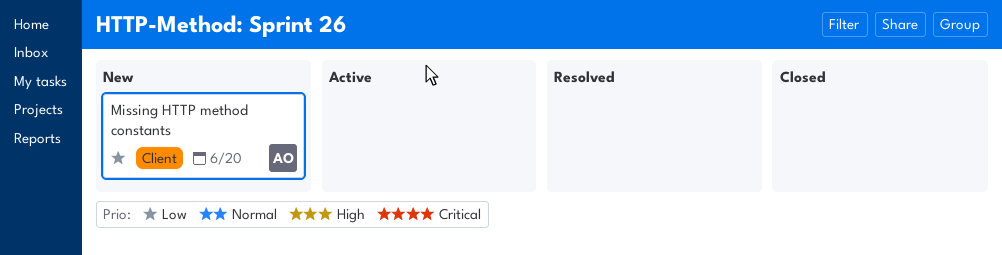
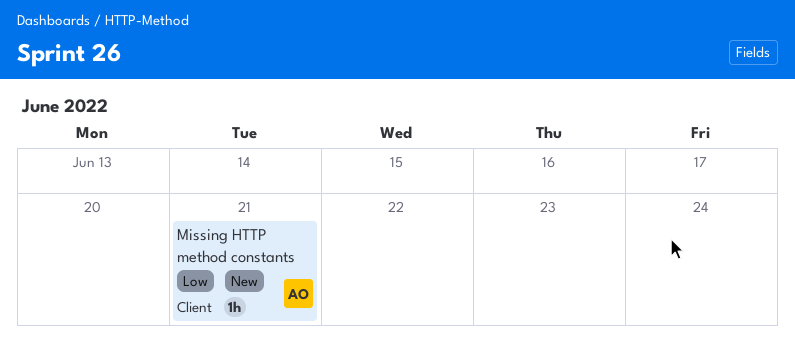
Missing HTTP method constants, due: Jun 20 -> Jun 21

